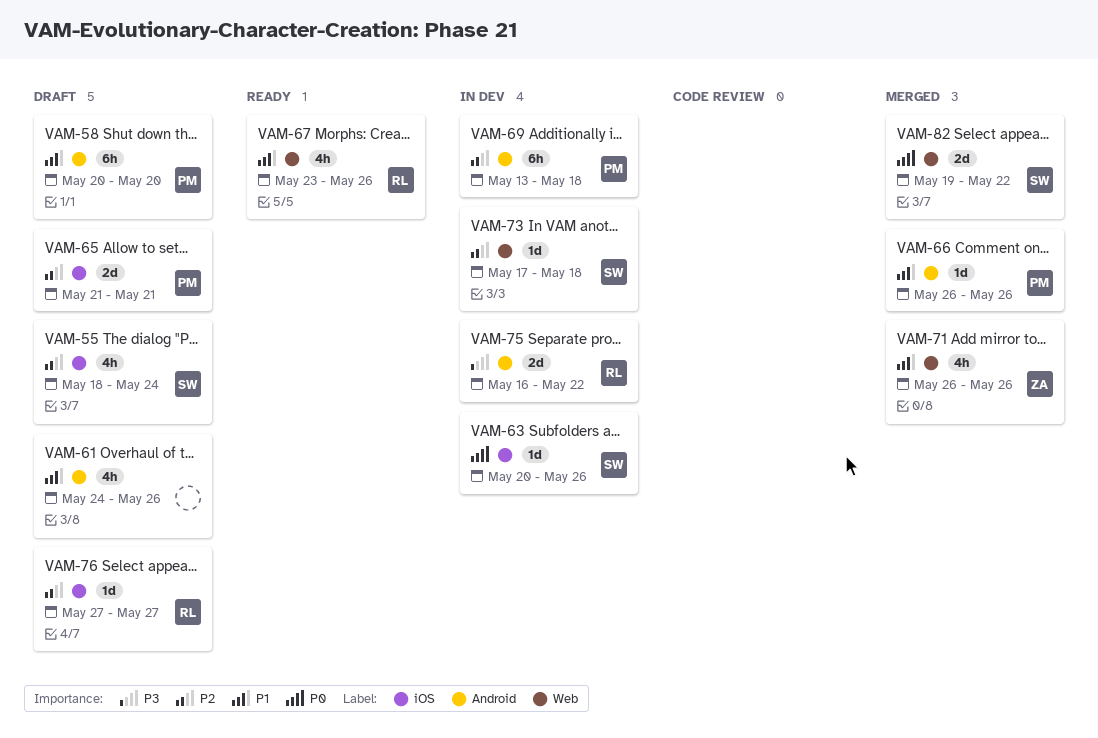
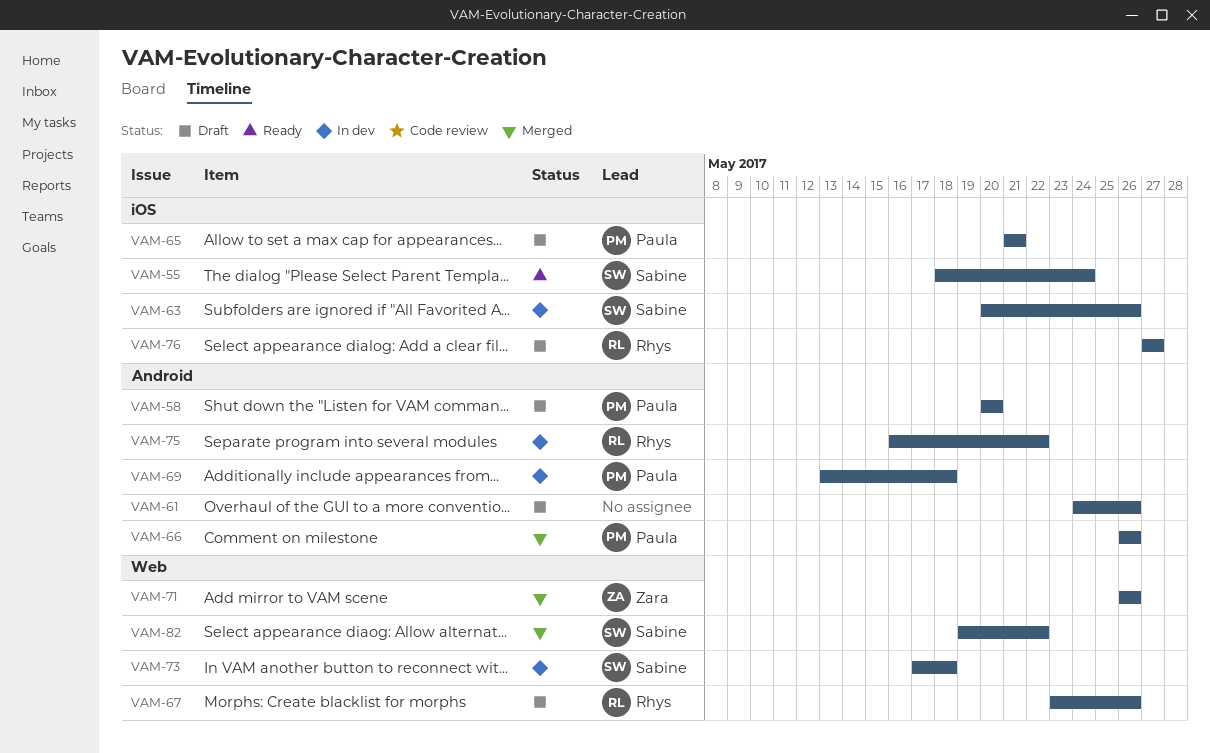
VAM-55, status: Draft -> Ready
VAM-67, status: Ready -> Draft

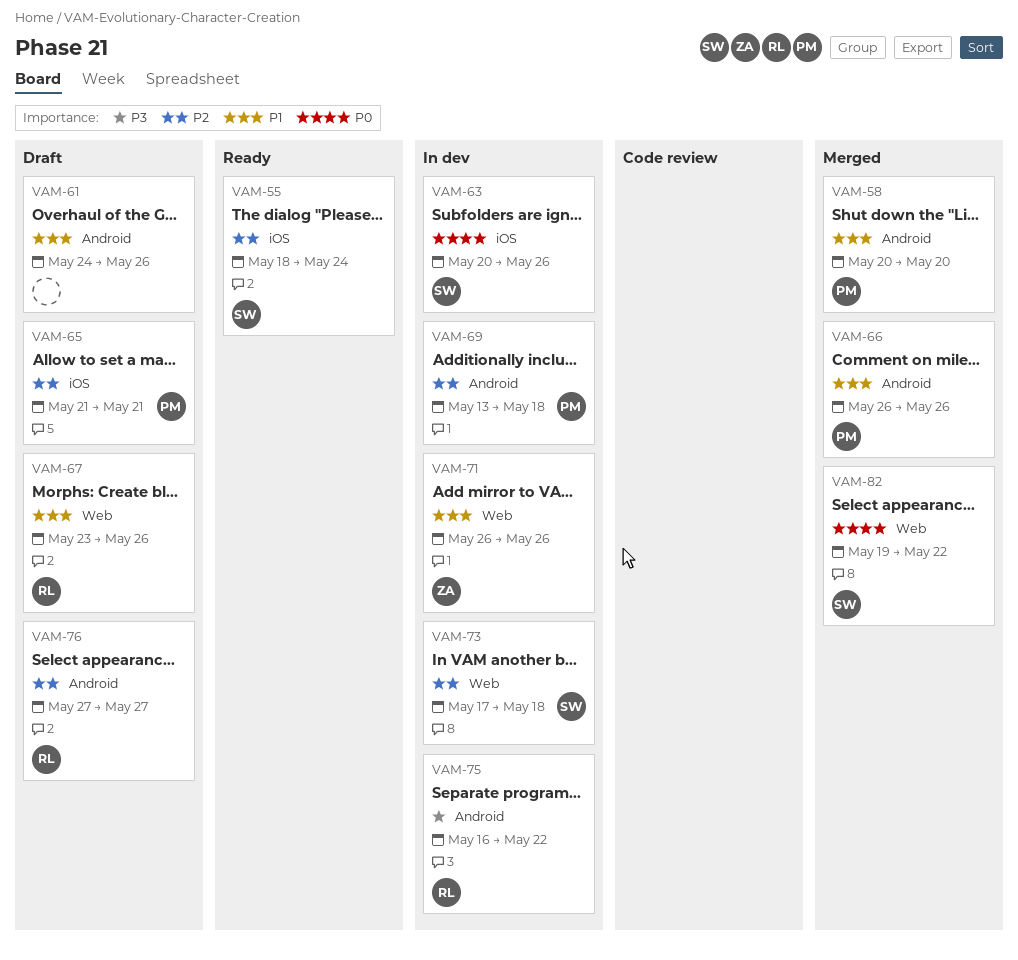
VAM-58, status: Draft -> Merged
VAM-71, status: Merged -> In dev
VAM-76, label: iOS -> Android

